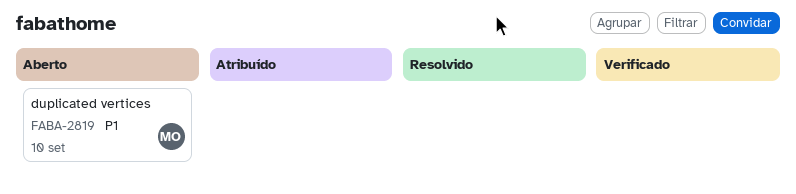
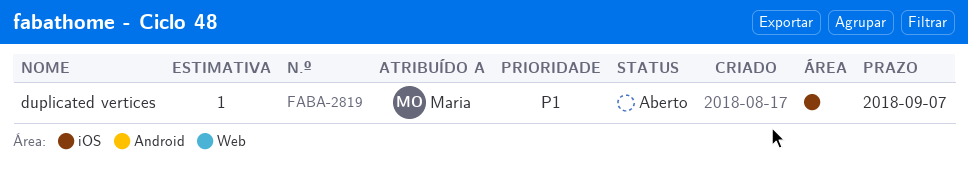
FABA-2819, due: Sep 10 -> Sep 7

